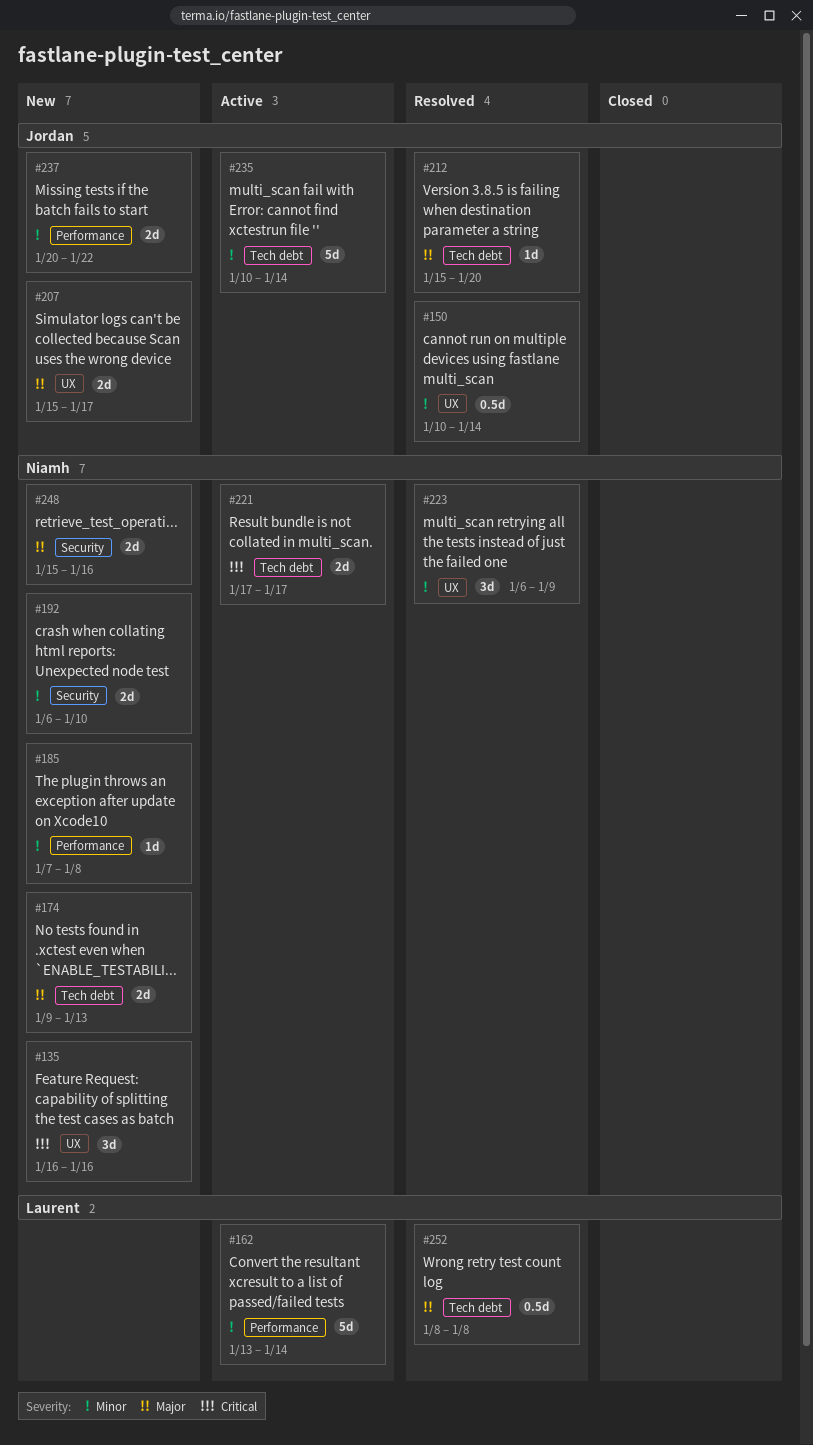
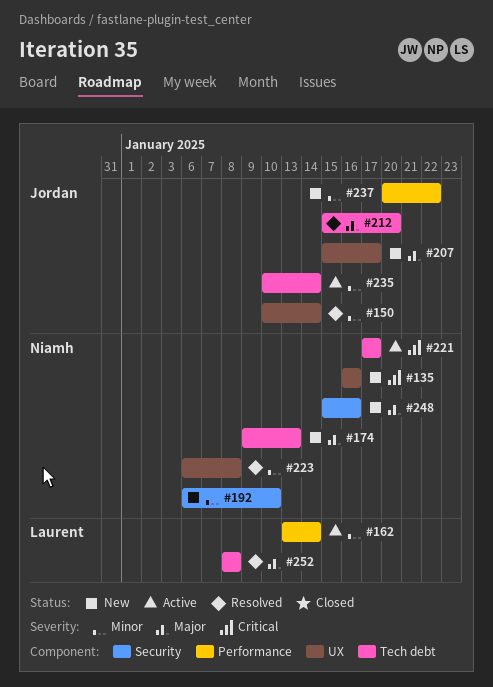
#185: present -> none
#223, due: Jan 9 -> Jan 8

